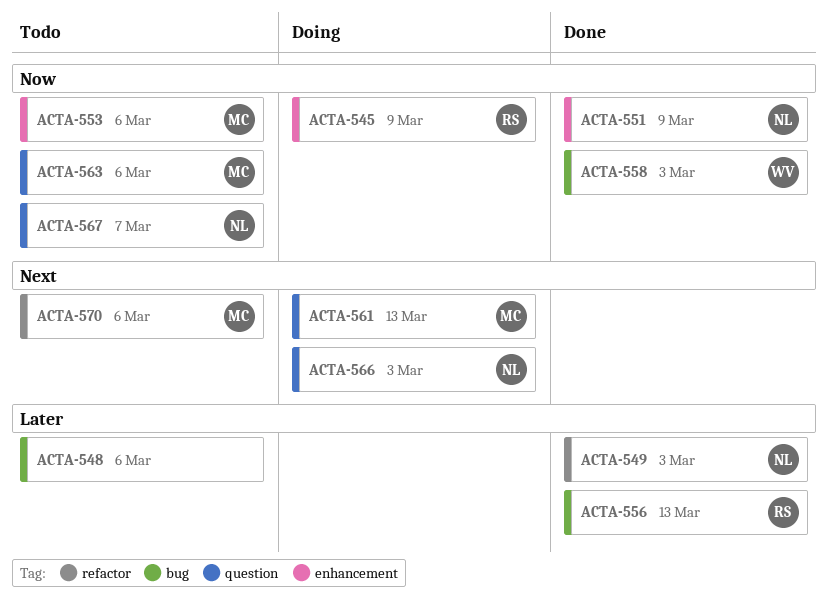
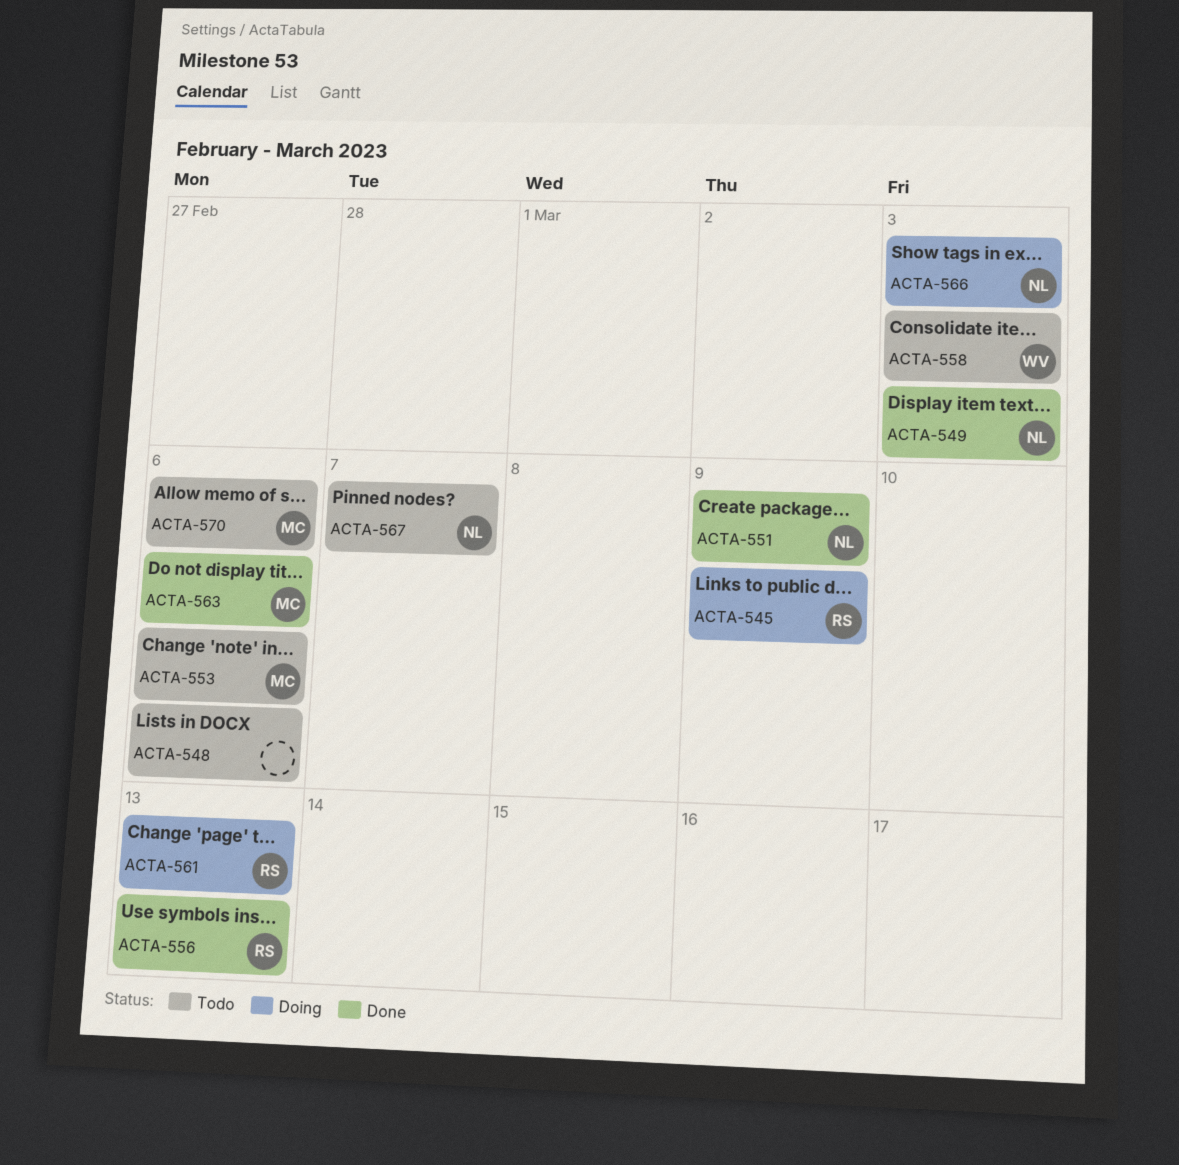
ACTA-558, status: Done -> Todo
ACTA-561, owner: MC -> RS
ACTA-563, status: Todo -> Done

